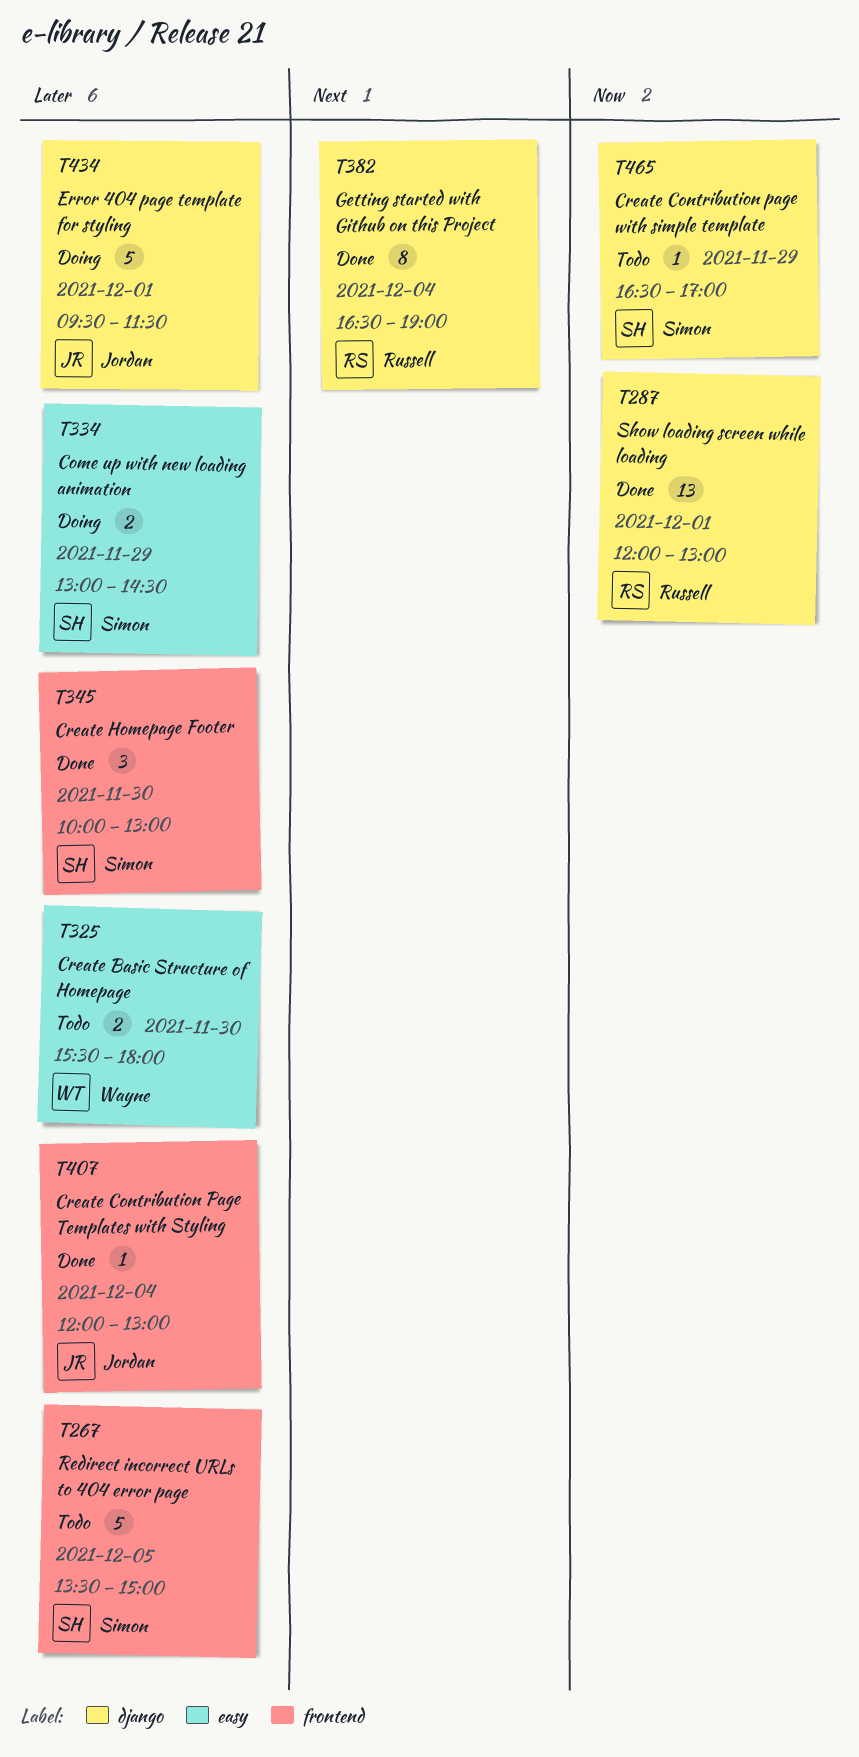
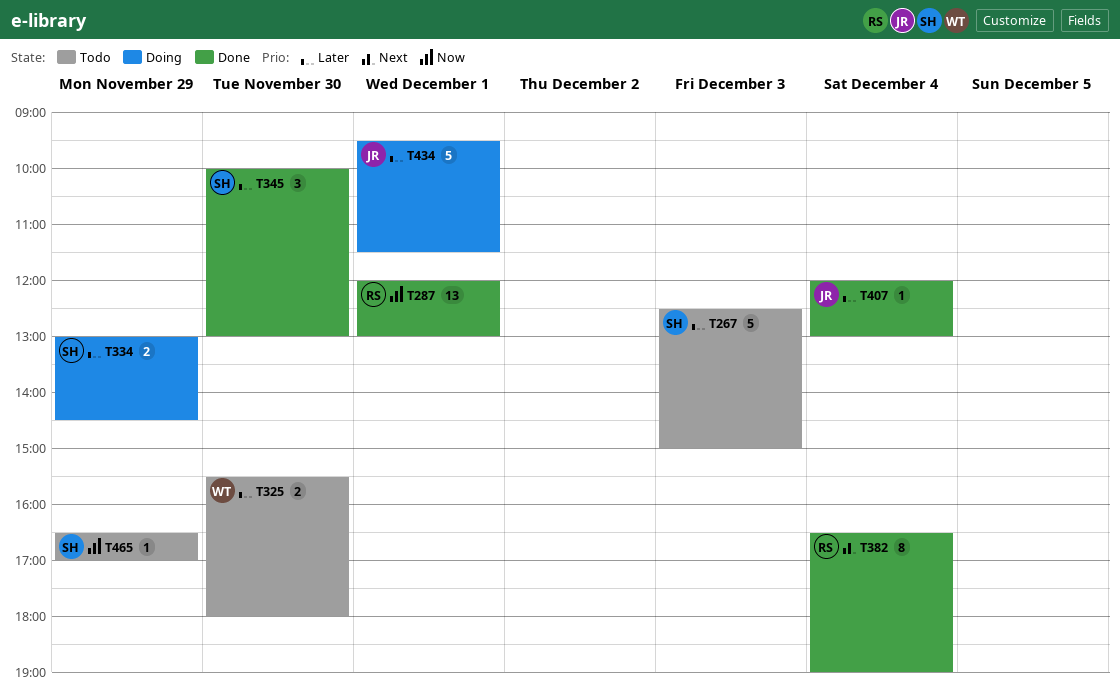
T267, day: Dec 5 -> Dec 3
T267, begins: 13:30 -> 12:30

